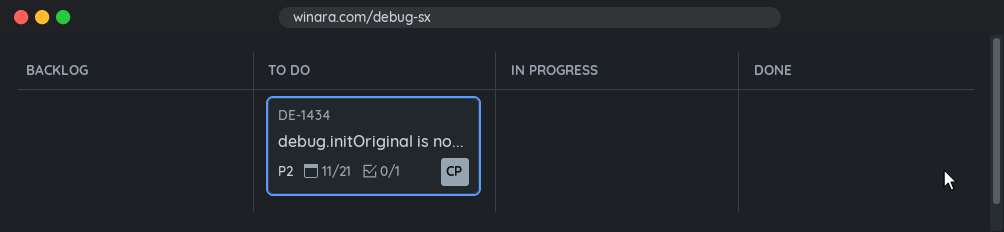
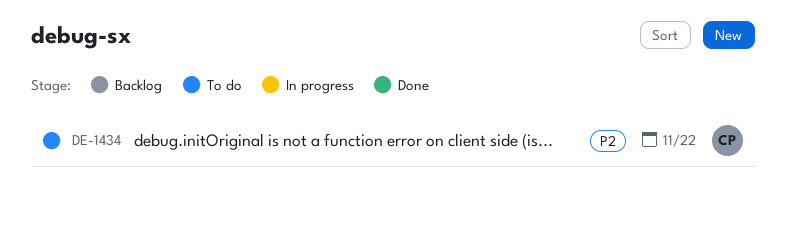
DE-1434, due: Nov 21 -> Nov 22

